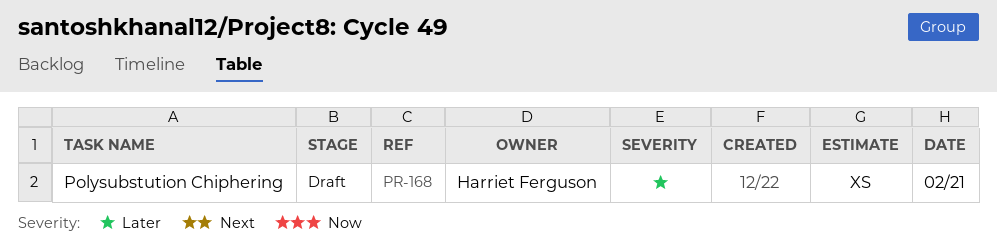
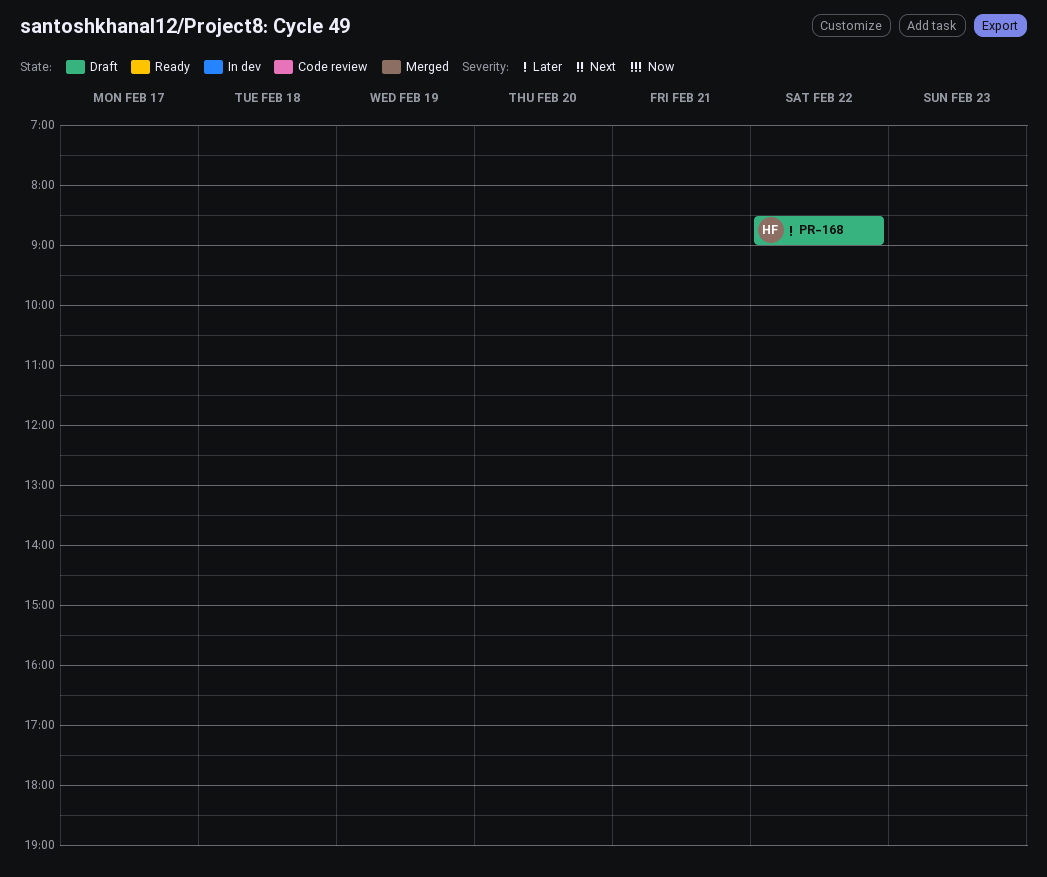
PR-168, day: Feb 21 -> Feb 22

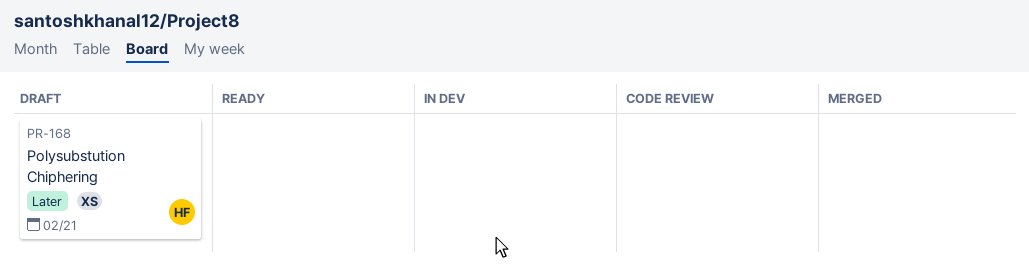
PR-168, day: Feb 22 -> Feb 21

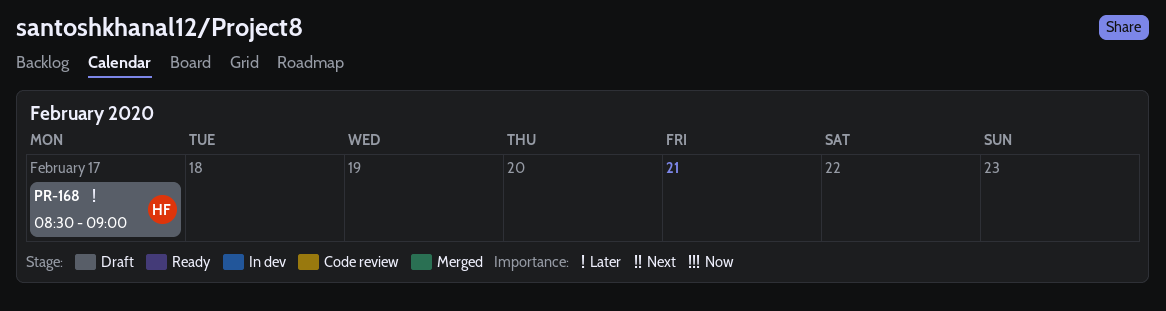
PR-168, day: Feb 21 -> Feb 17

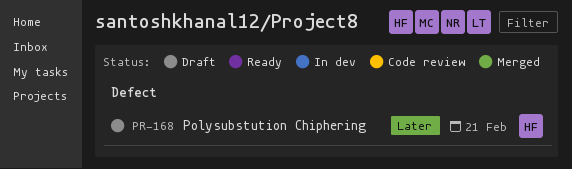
PR-168, day: Feb 17 -> Feb 21

